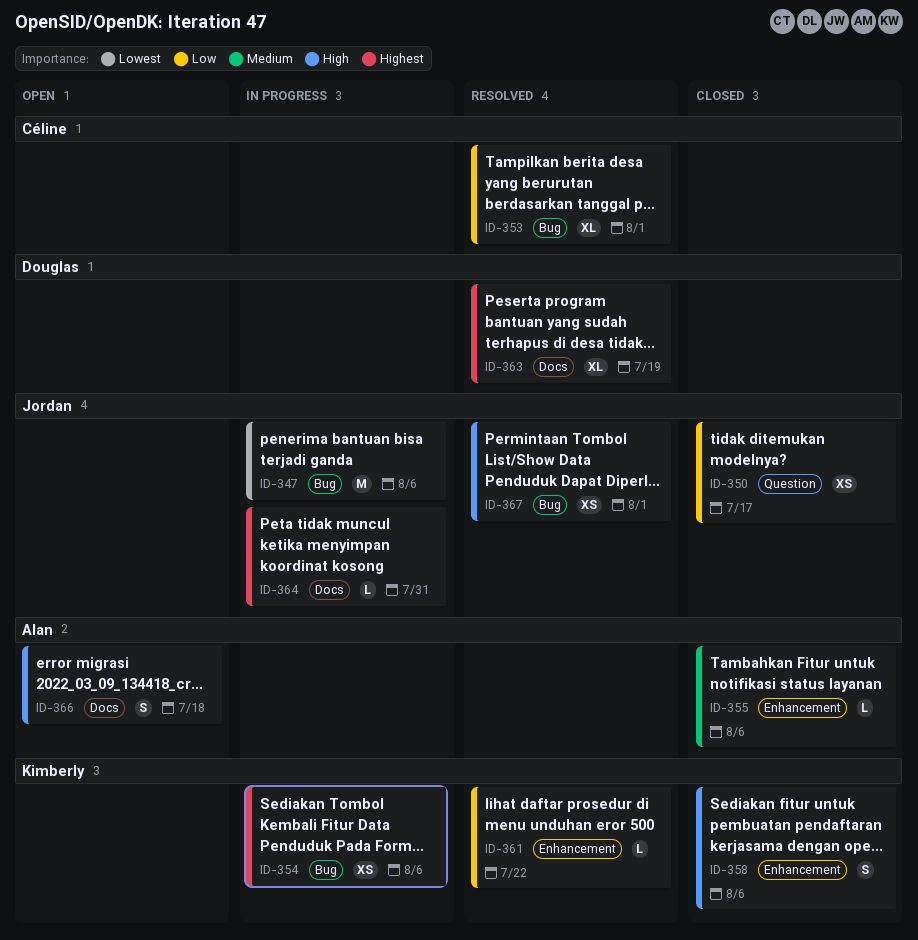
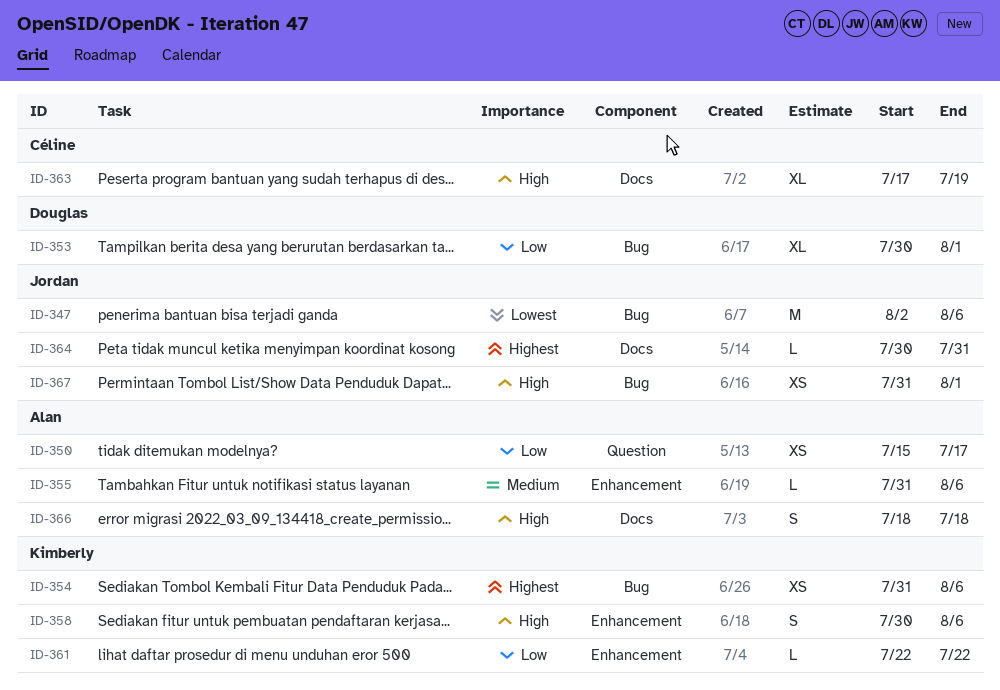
ID-350, owner: Jordan -> Alan
ID-353, owner: Céline -> Douglas
ID-363, owner: Douglas -> Céline
ID-363, priority: Highest -> High

